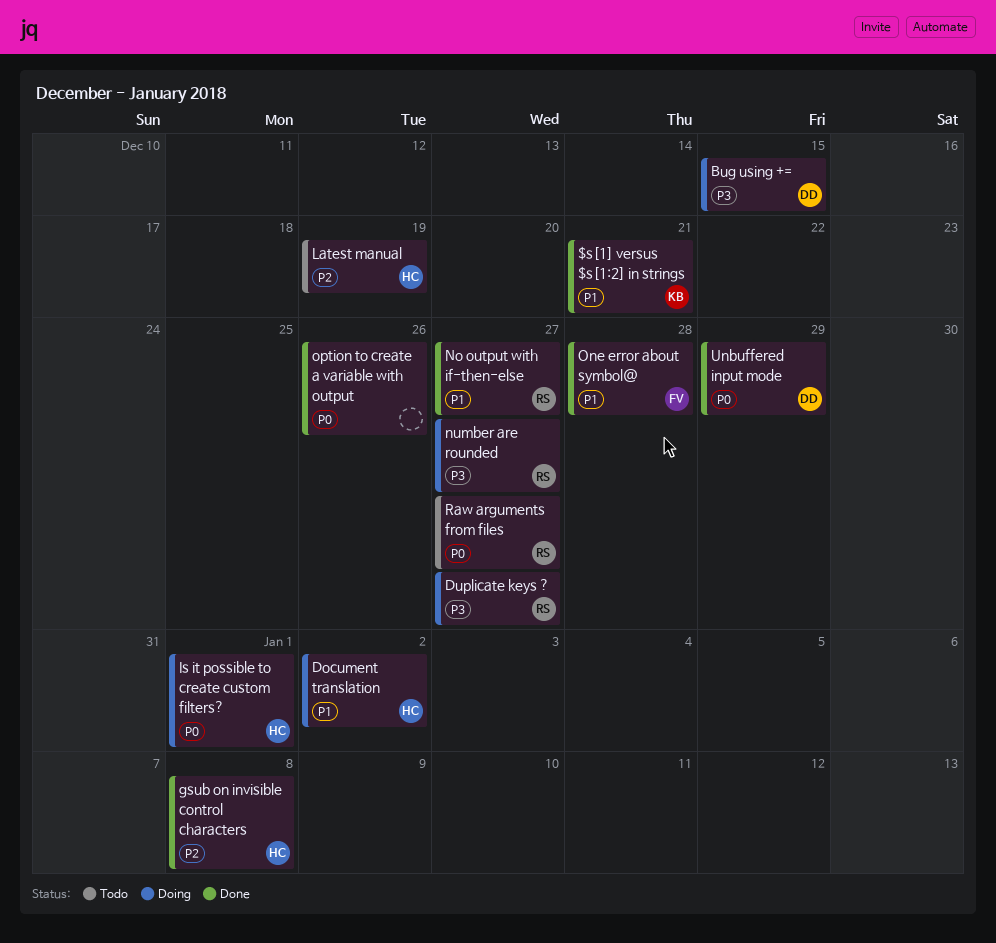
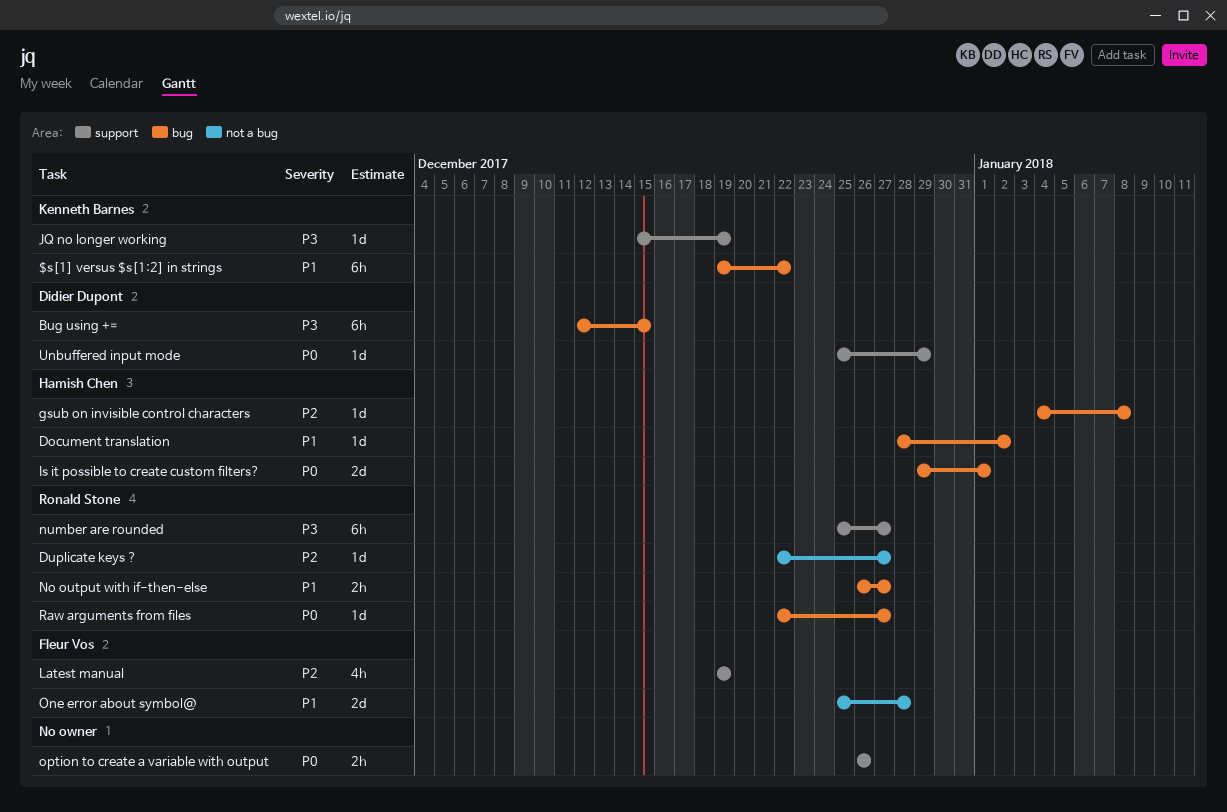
$s[1] versus $s[1:2] in strings, due: Dec 21 -> Dec 22
Duplicate keys ?, priority: P3 -> P2
JQ no longer working: none -> present
Latest manual, owner: Hamish Chen -> Fleur Vos

